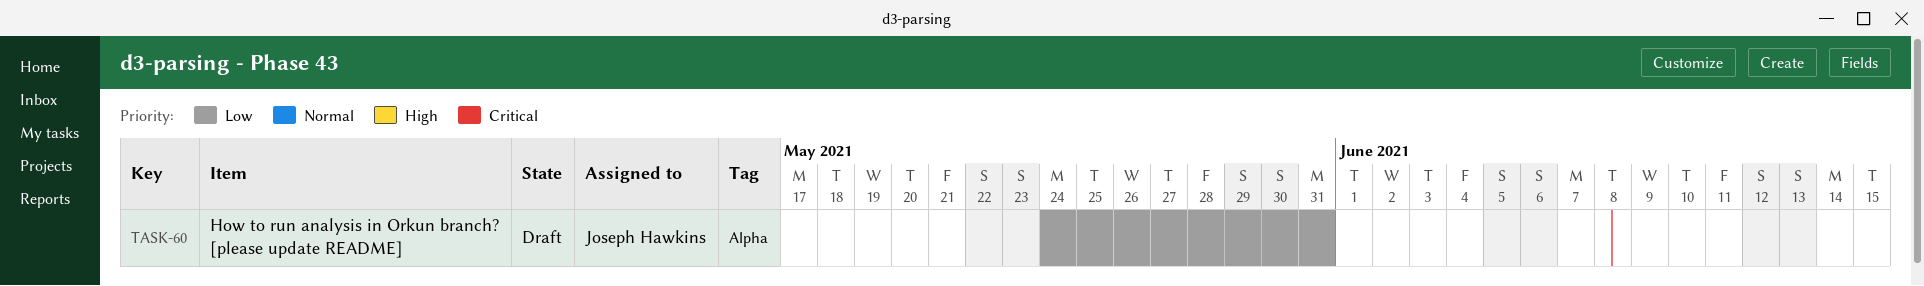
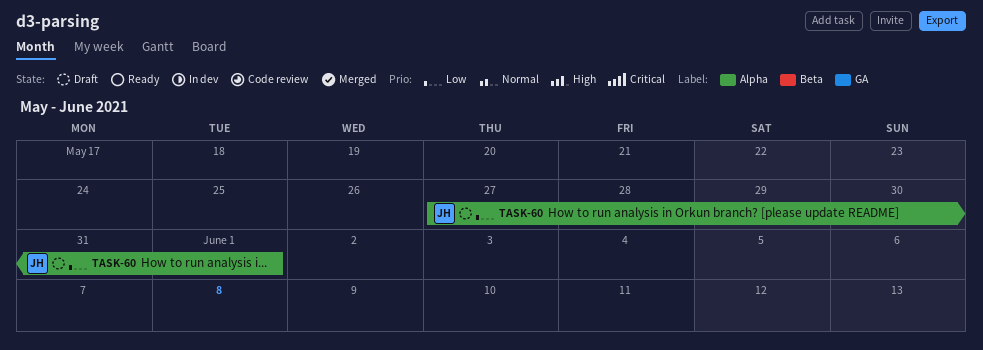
TASK-60, start: May 24 -> May 27
TASK-60, due: May 31 -> Jun 1

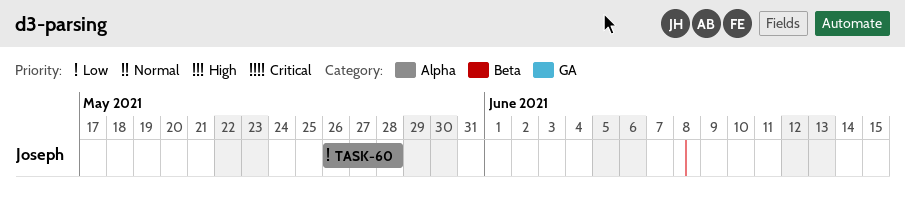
TASK-60, start: May 27 -> May 26
TASK-60, due: Jun 1 -> May 28

